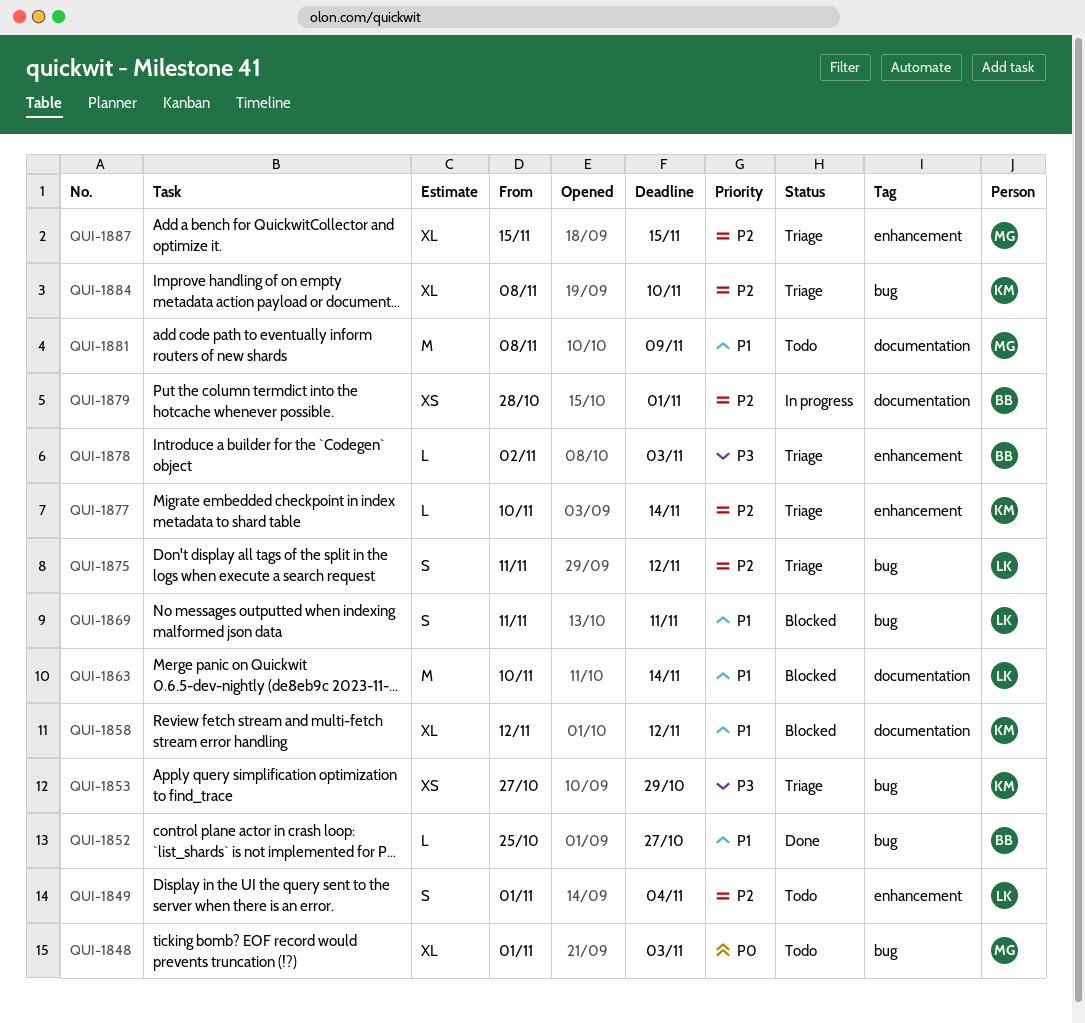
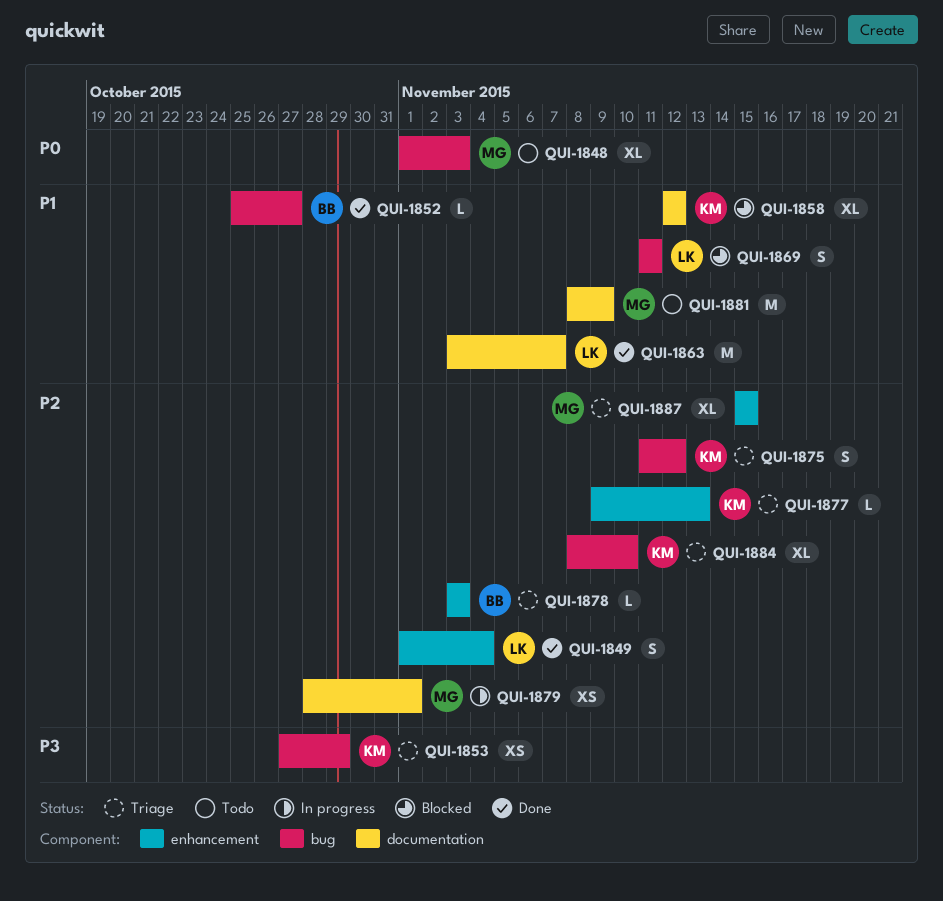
QUI-1849, status: Todo -> Done
QUI-1863, status: Blocked -> Done
QUI-1863, start: Nov 10 -> Nov 3
QUI-1863, due: Nov 14 -> Nov 7
QUI-1875, owner: LK -> KM
QUI-1877, start: Nov 10 -> Nov 9
QUI-1877, due: Nov 14 -> Nov 13
QUI-1878, priority: P3 -> P2
QUI-1878, start: Nov 2 -> Nov 3
QUI-1879, owner: BB -> MG

